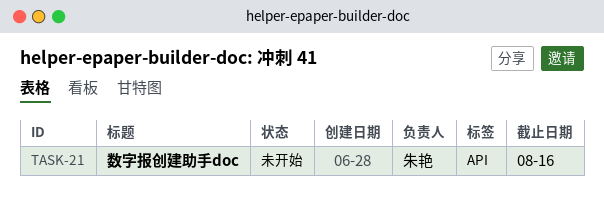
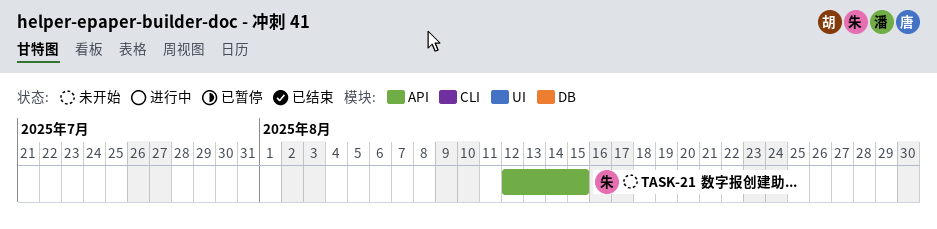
TASK-21, due: Aug 16 -> Aug 15

